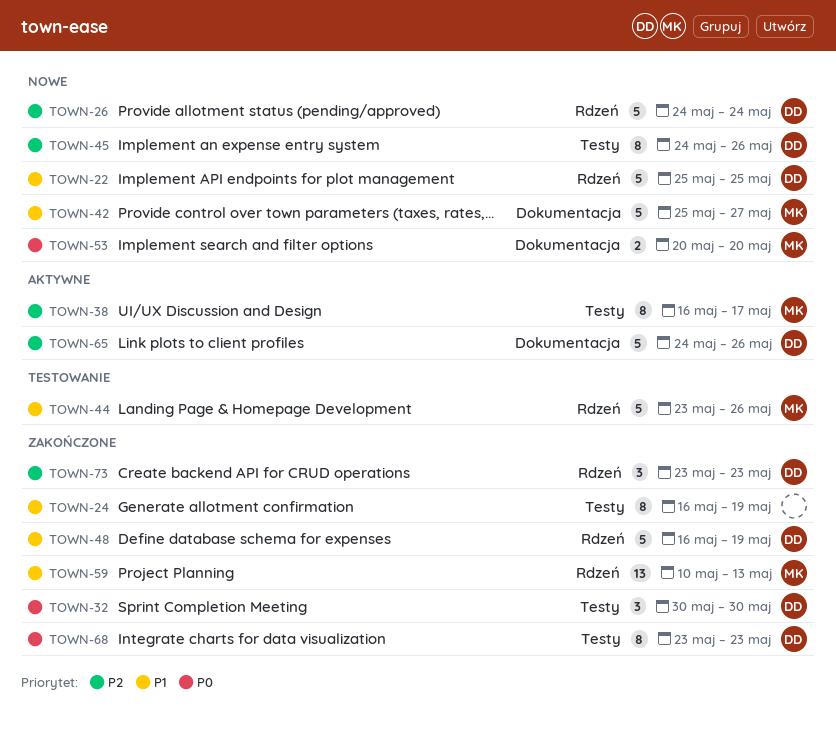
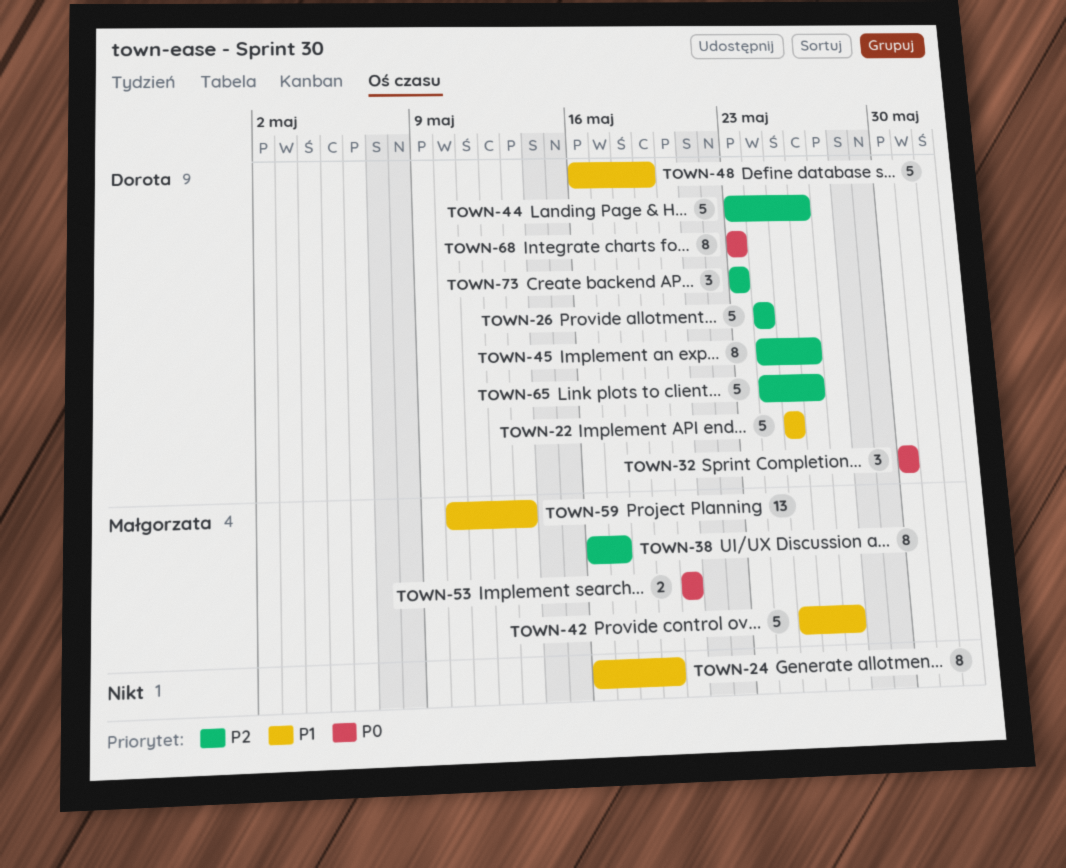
TOWN-44, owner: Małgorzata -> Dorota
TOWN-44, priority: P1 -> P2

